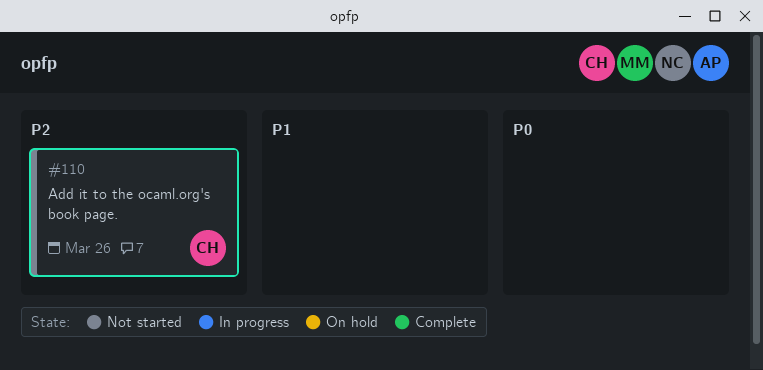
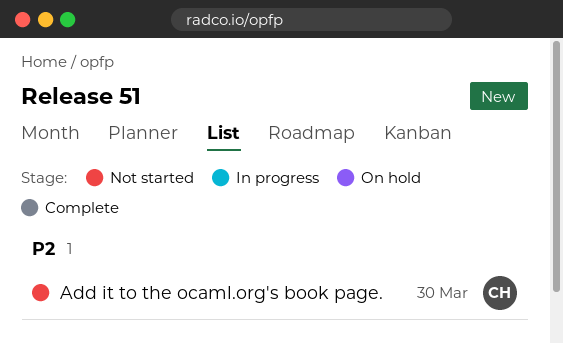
Add it to the ocaml.org's book page., due: Mar 26 -> Mar 30

